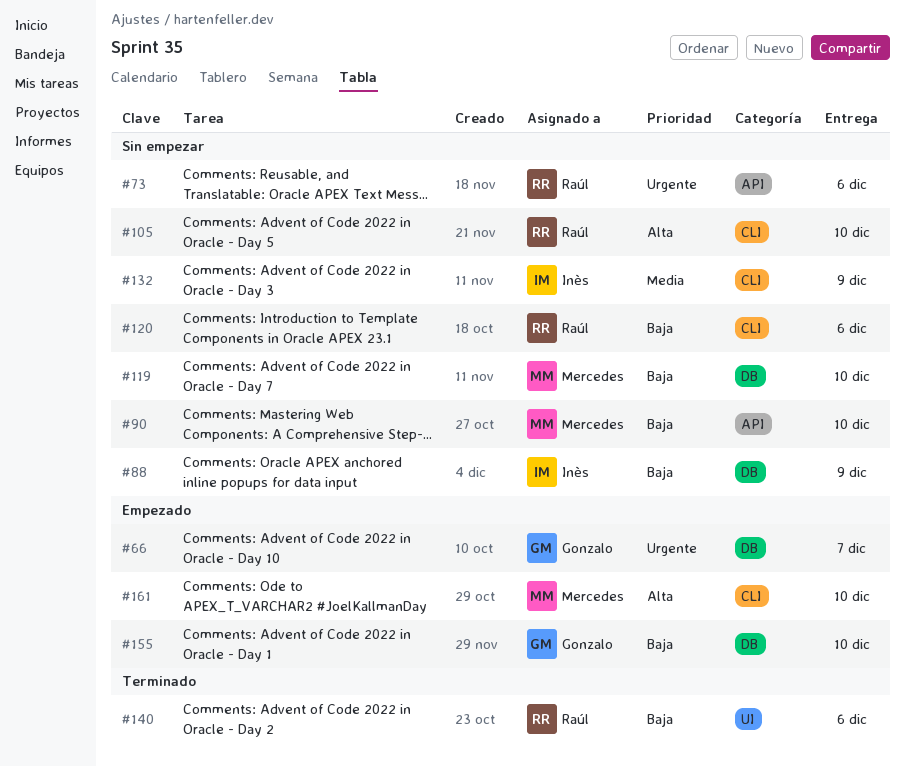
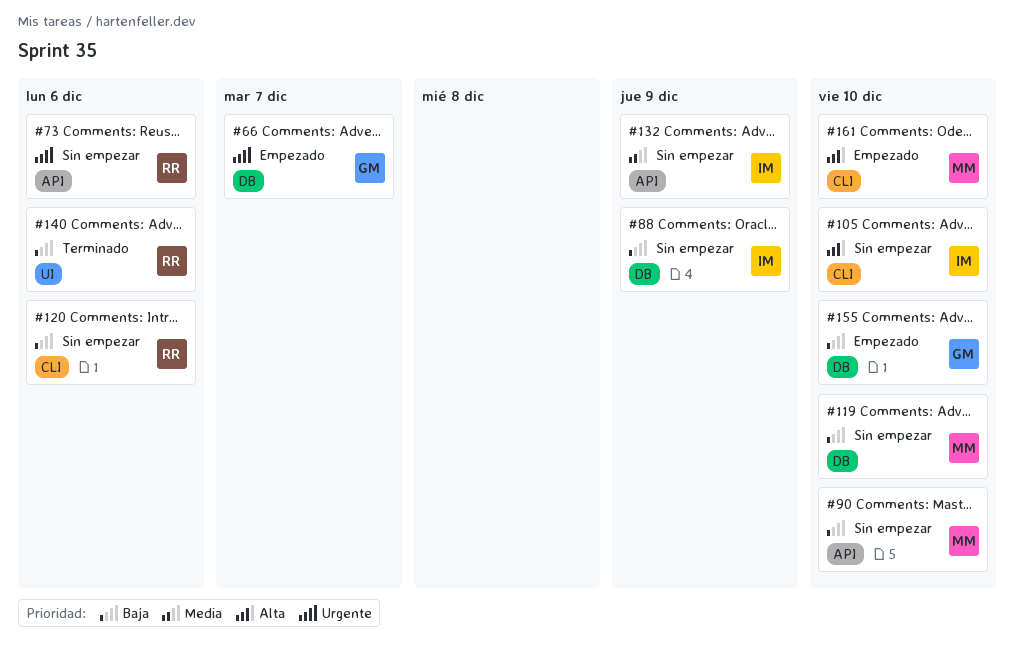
#105, owner: Raúl -> Inès
#132, label: CLI -> API

